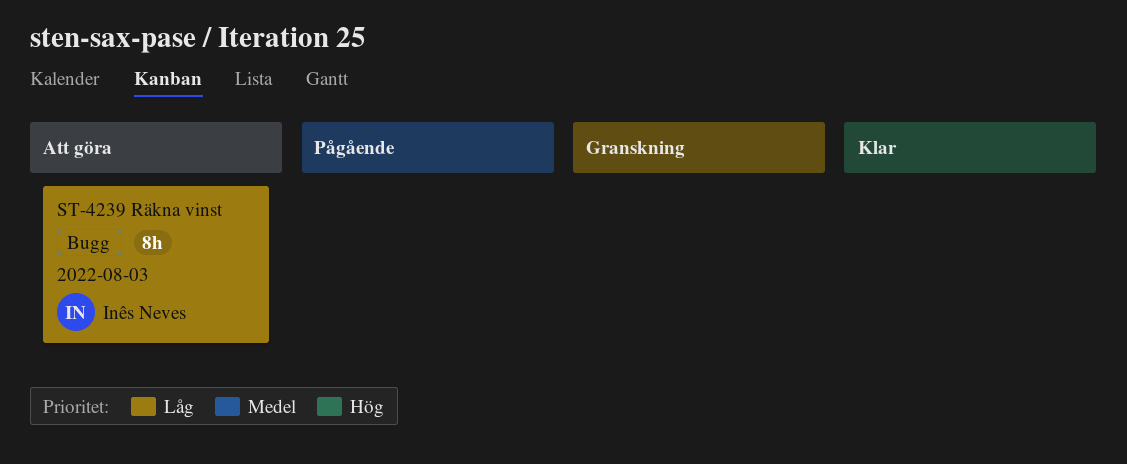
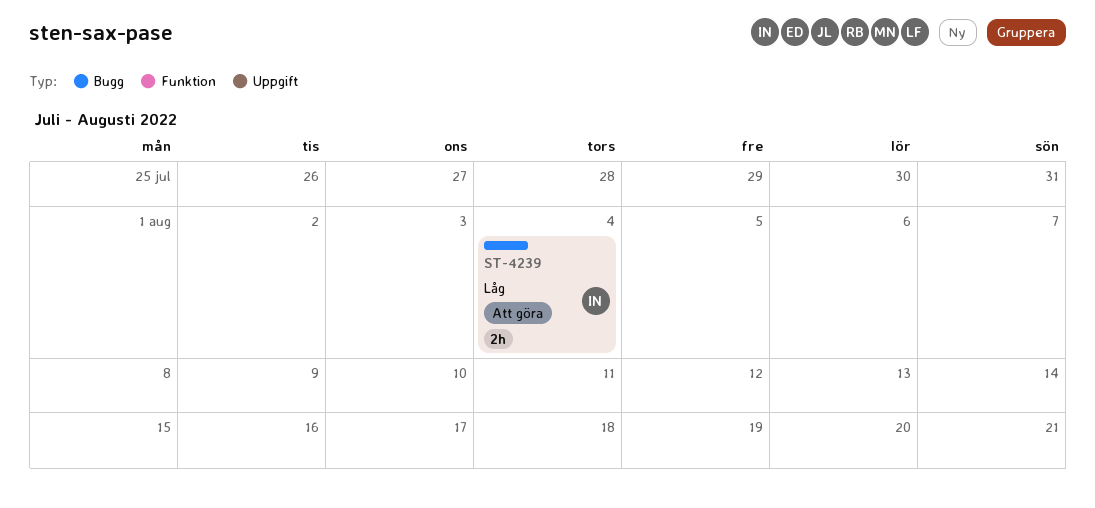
ST-4239, estimate: 8h -> 2h
ST-4239, due: Aug 3 -> Aug 4

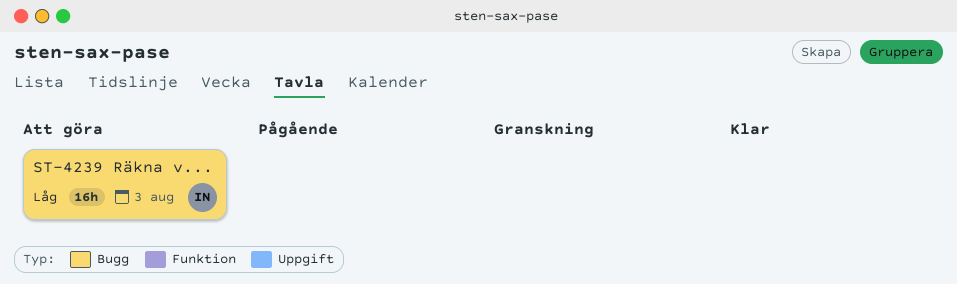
ST-4239, estimate: 2h -> 16h
ST-4239, due: Aug 4 -> Aug 3

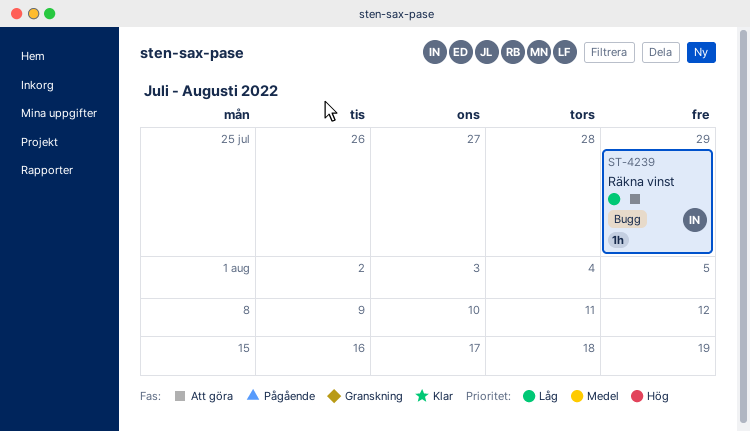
ST-4239, estimate: 16h -> 1h
ST-4239, due: Aug 3 -> Jul 29

